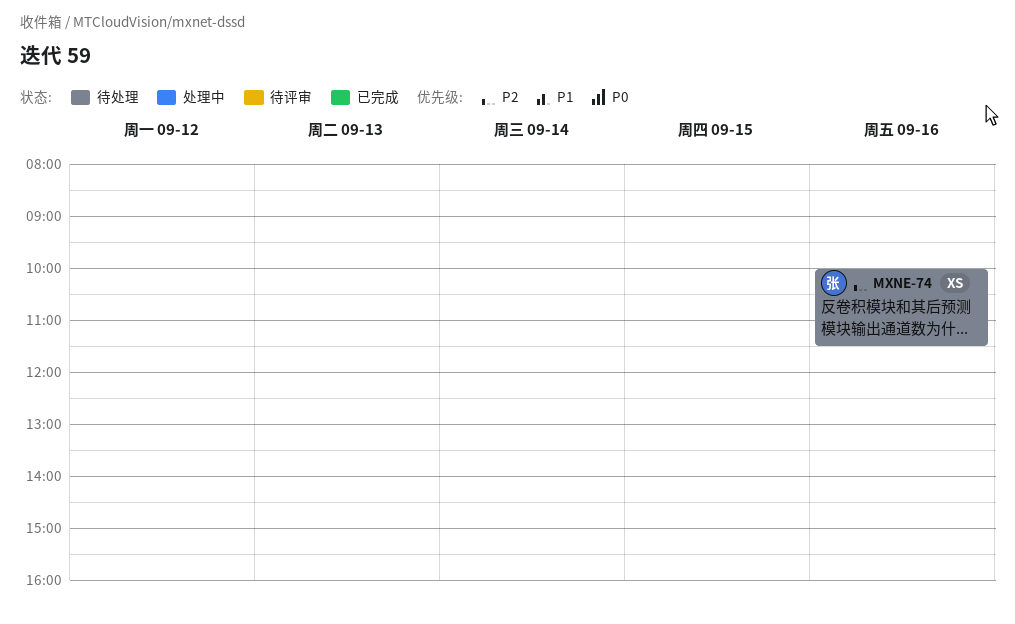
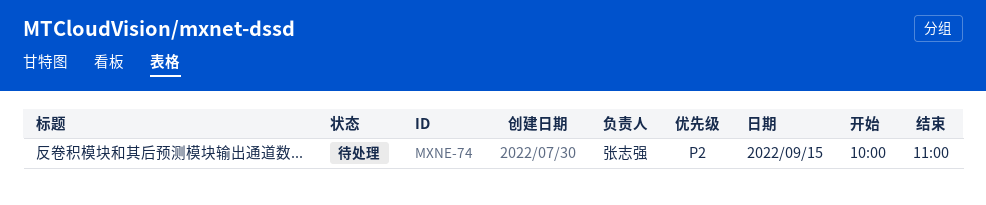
MXNE-74, day: Sep 16 -> Sep 15
MXNE-74, ends: 11:30 -> 11:00

